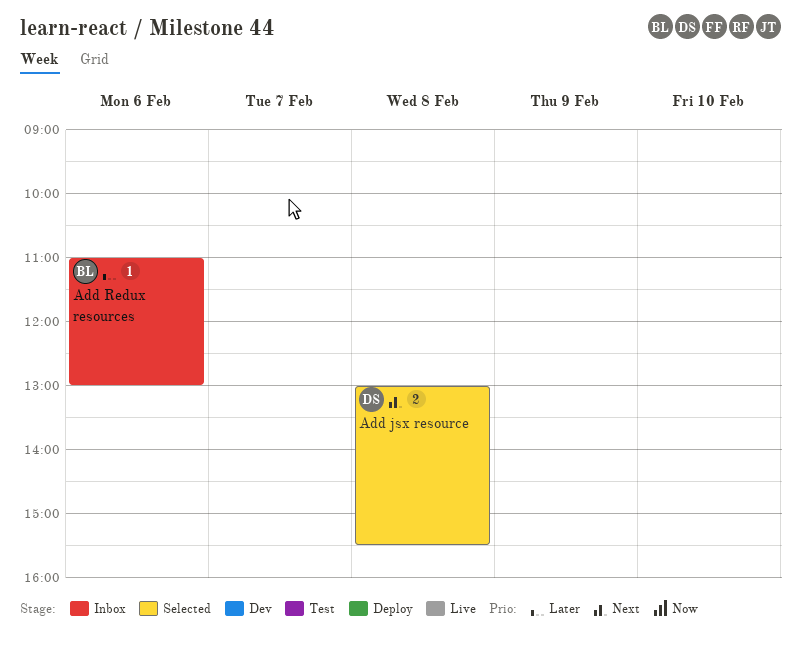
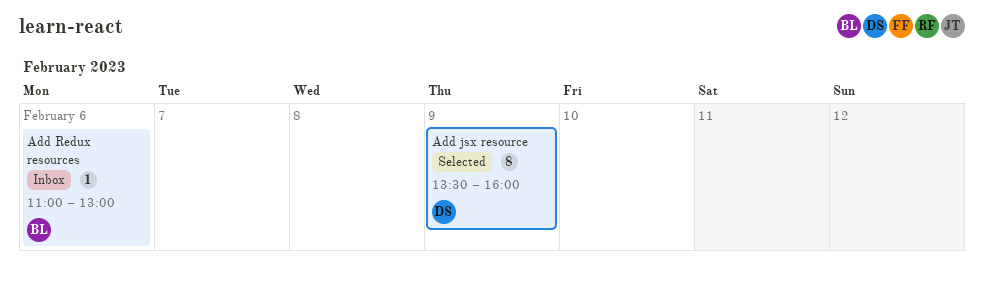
Add jsx resource, estimate: 2 -> 8
Add jsx resource, day: Feb 8 -> Feb 9
Add jsx resource, begins: 13:00 -> 13:30
Add jsx resource, ends: 15:30 -> 16:00

